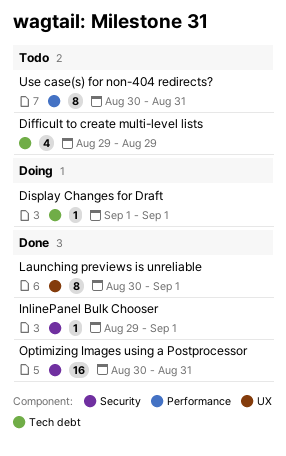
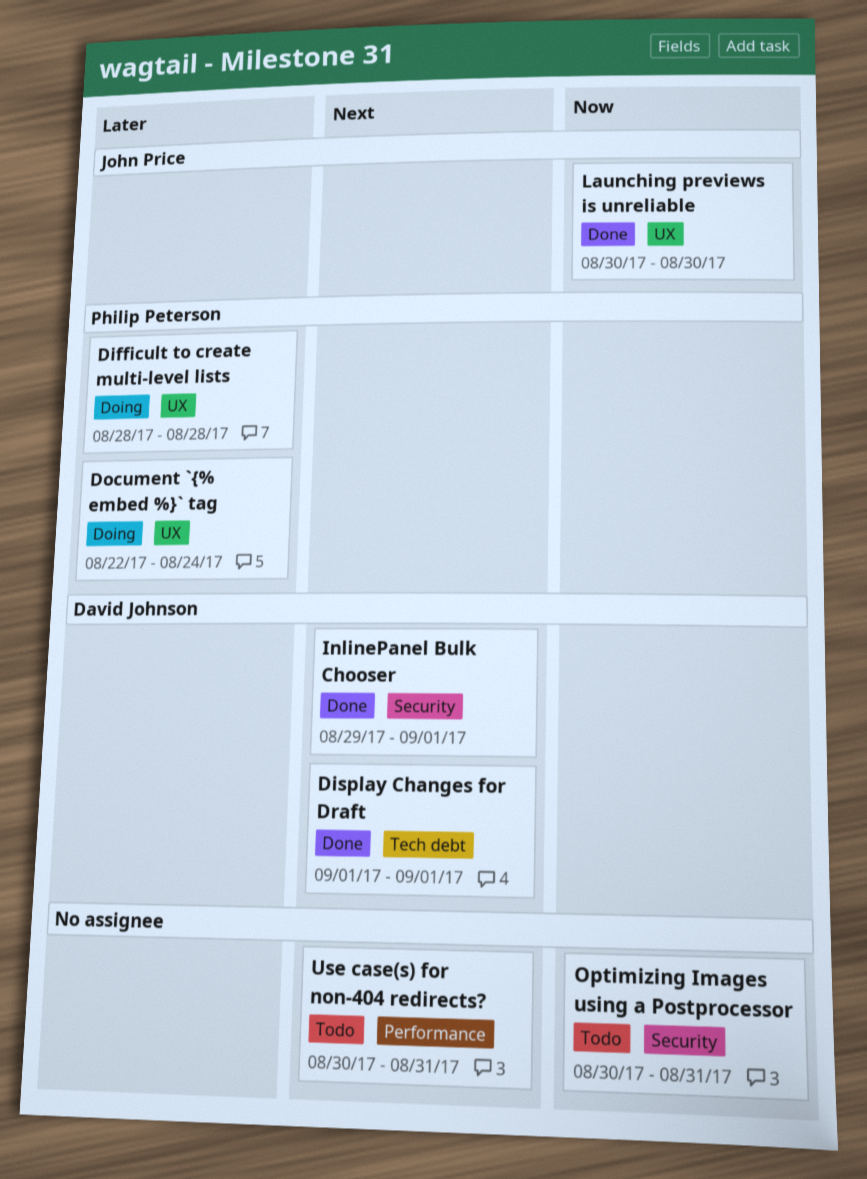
Difficult to create multi-level lists, status: Todo -> Doing
Difficult to create multi-level lists, label: Tech debt -> UX
Difficult to create multi-level lists, start: Aug 29 -> Aug 28
Difficult to create multi-level lists, due: Aug 29 -> Aug 28
Display Changes for Draft, status: Doing -> Done
Document `{% embed %}` tag: none -> present
Launching previews is unreliable, due: Sep 1 -> Aug 30
Optimizing Images using a Postprocessor, status: Done -> Todo

